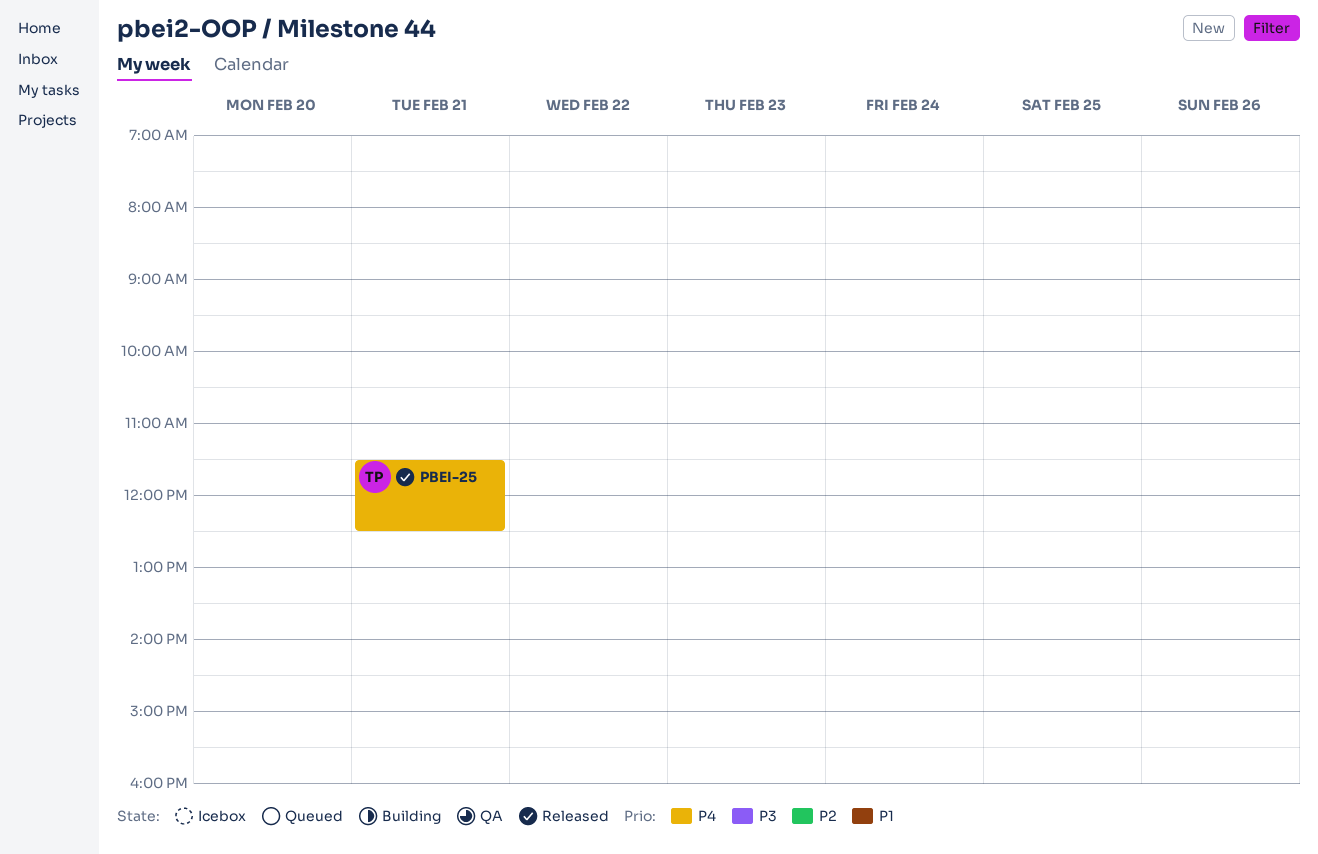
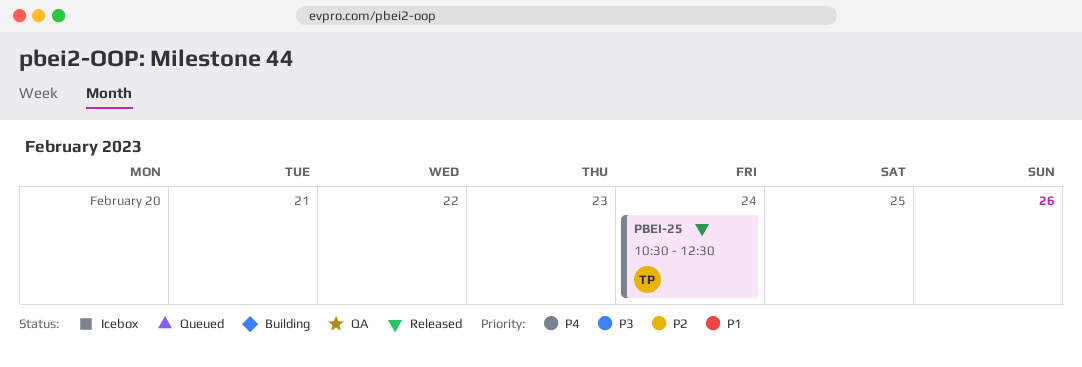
PBEI-25, day: Feb 21 -> Feb 24
PBEI-25, begins: 11:30 -> 10:30

